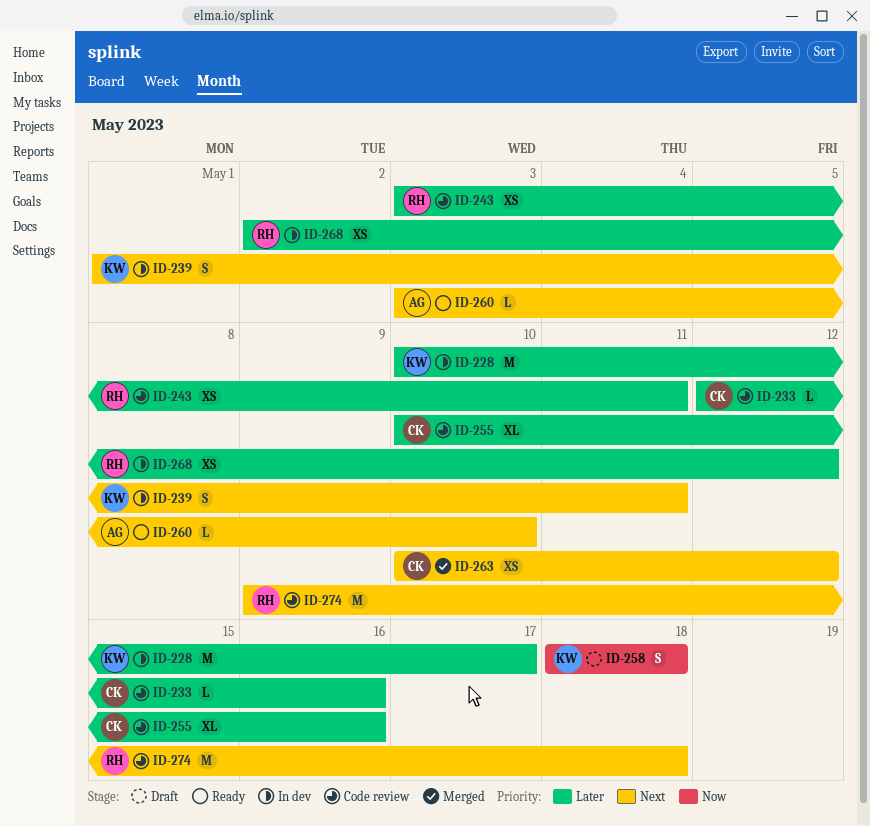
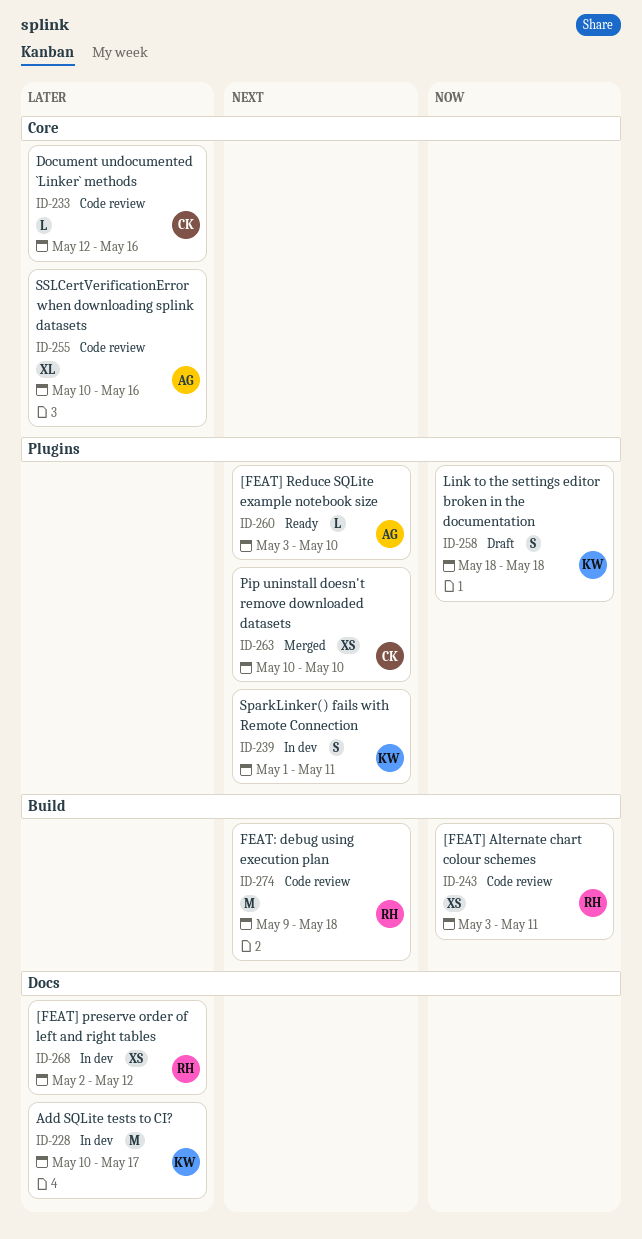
ID-243, priority: Later -> Now
ID-255, owner: CK -> AG
ID-263, due: May 12 -> May 10

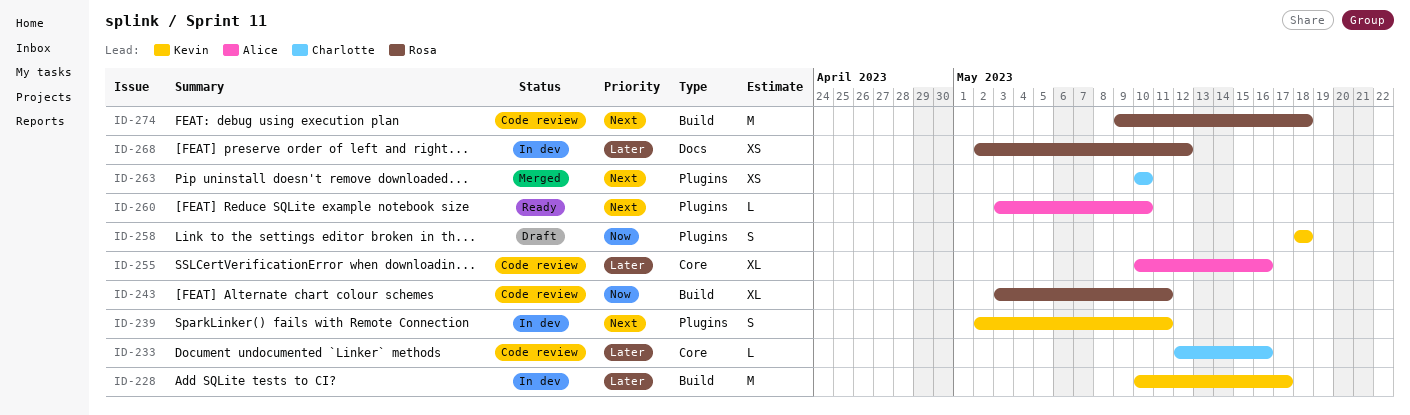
ID-228, label: Docs -> Build
ID-239, start: May 1 -> May 2
ID-243, estimate: XS -> XL

